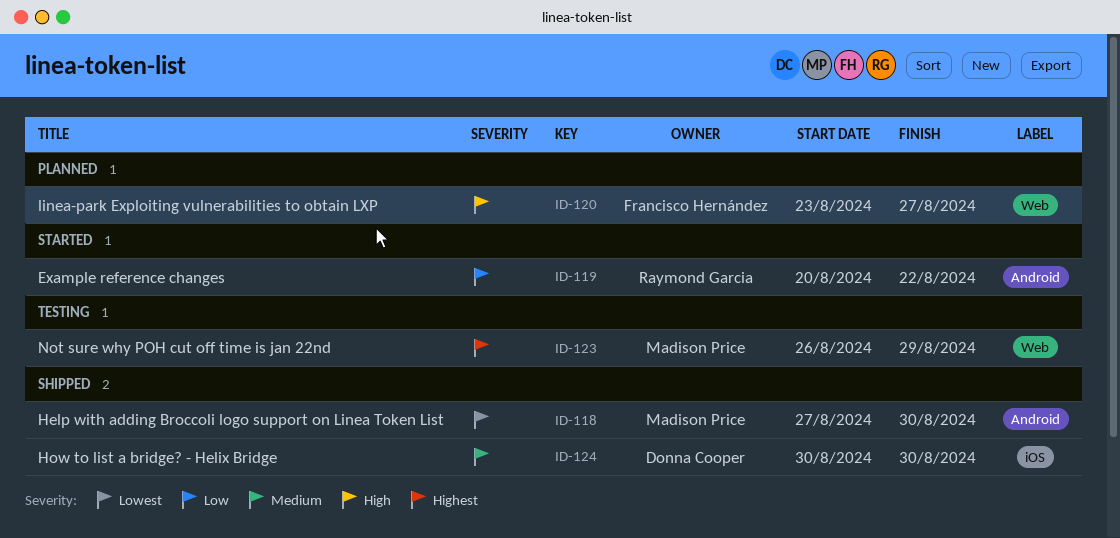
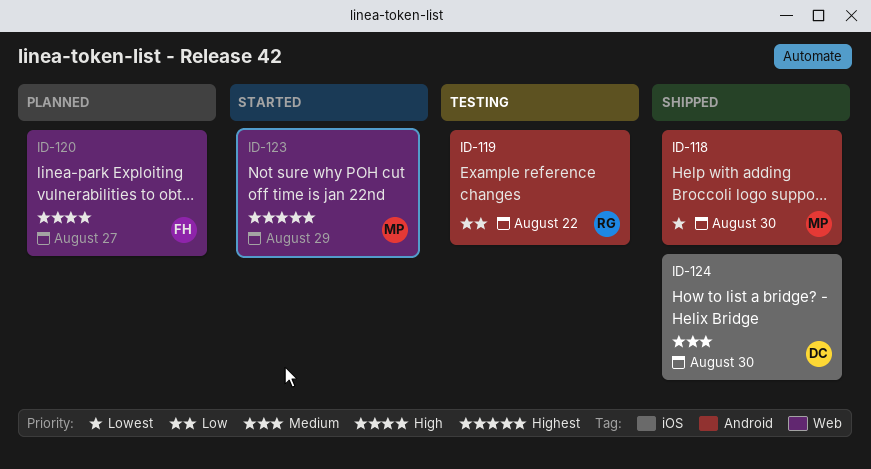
ID-119, status: Started -> Testing
ID-123, status: Testing -> Started

